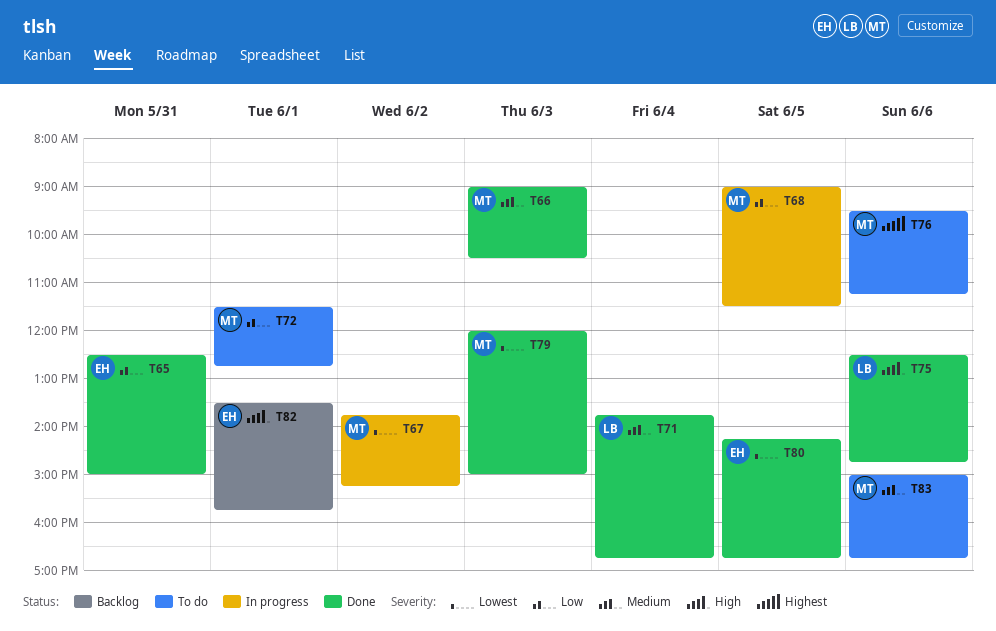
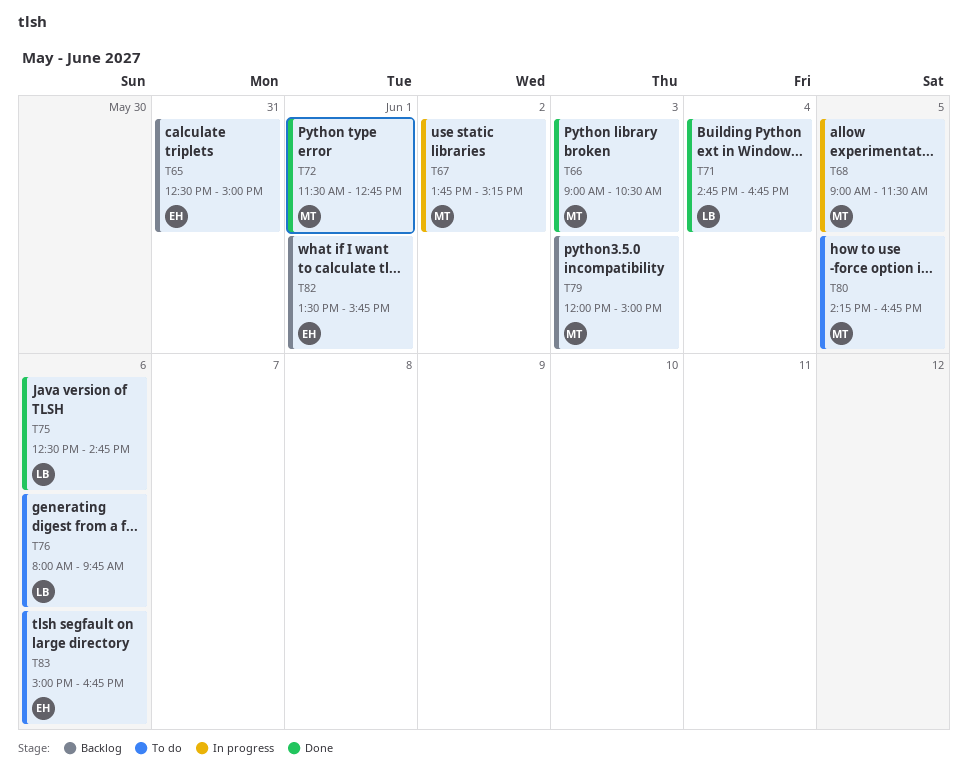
T65, status: Done -> Backlog
T71, begins: 13:45 -> 14:45
T72, status: To do -> Done
T76, owner: MT -> LB
T76, begins: 09:30 -> 08:00
T76, ends: 11:15 -> 09:45
T79, status: Done -> Backlog
T80, status: Done -> To do
T80, owner: EH -> MT
T83, owner: MT -> EH

